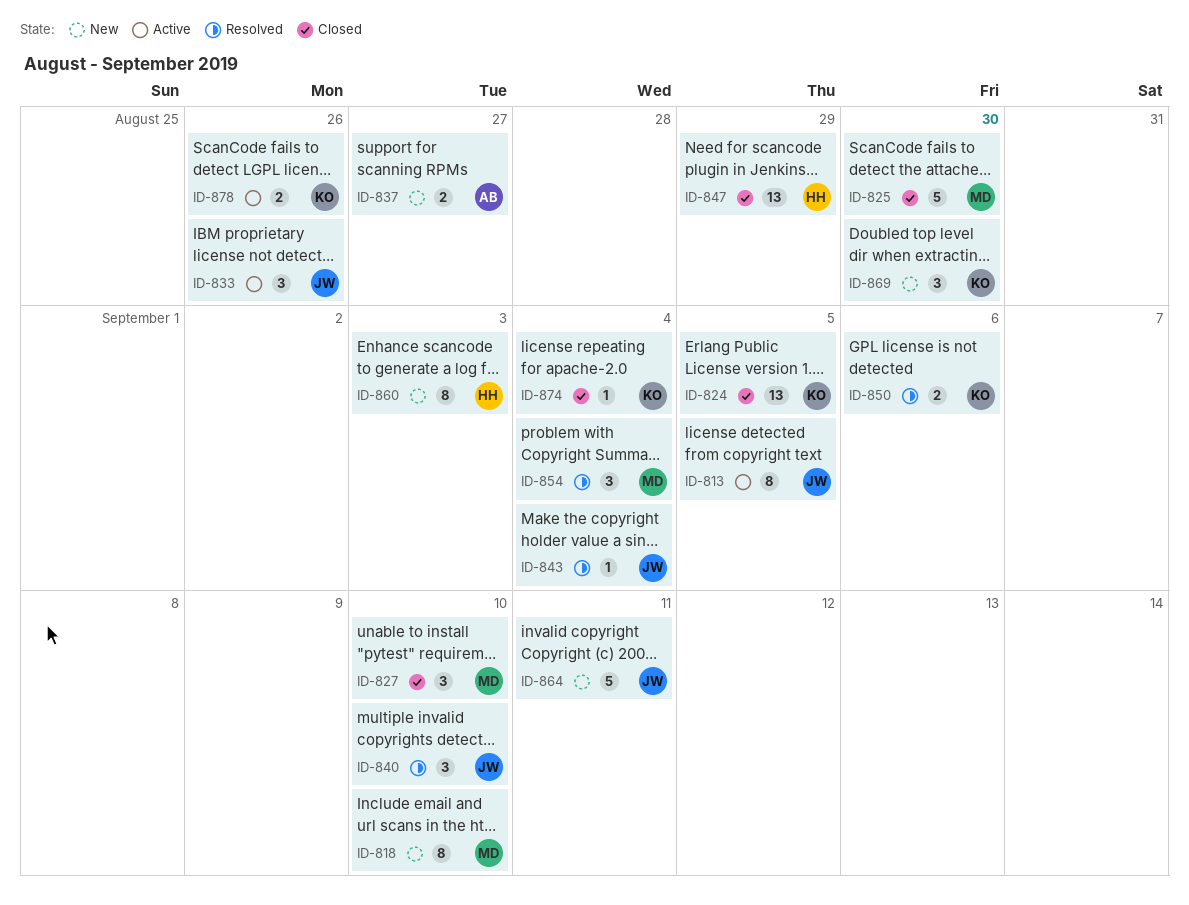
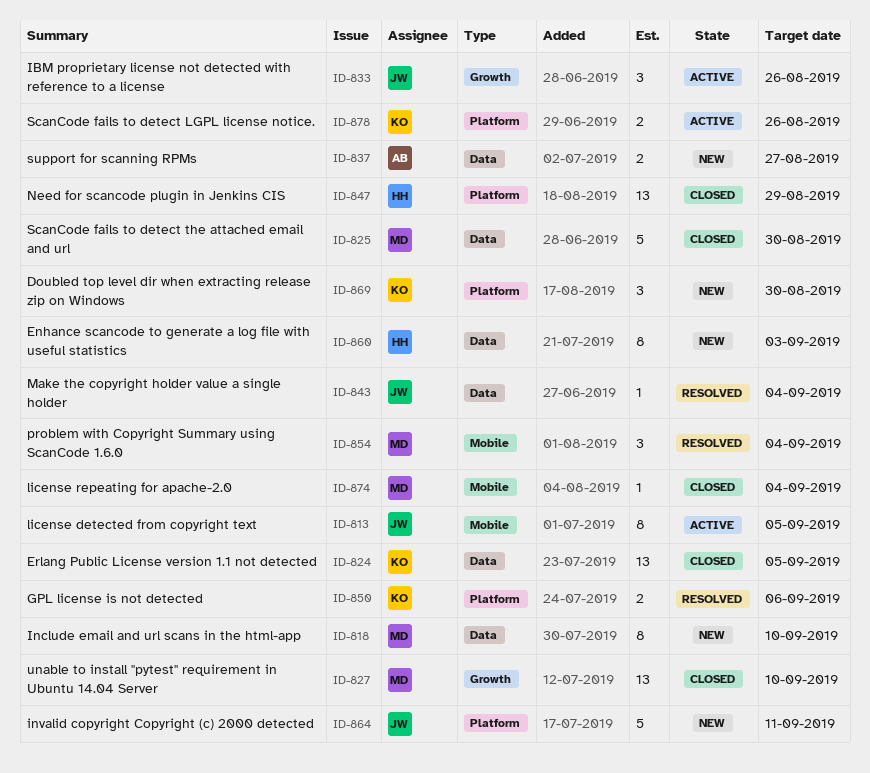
ID-827, estimate: 3 -> 13
ID-840: present -> none
ID-874, owner: KO -> MD

